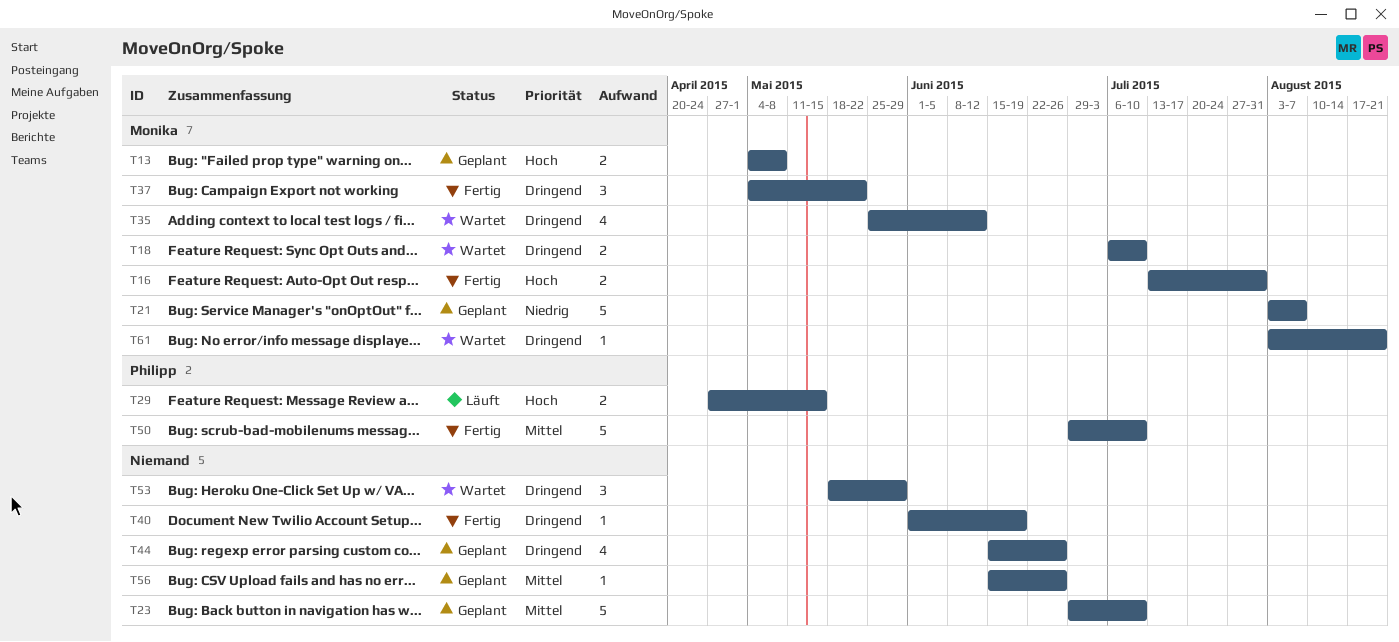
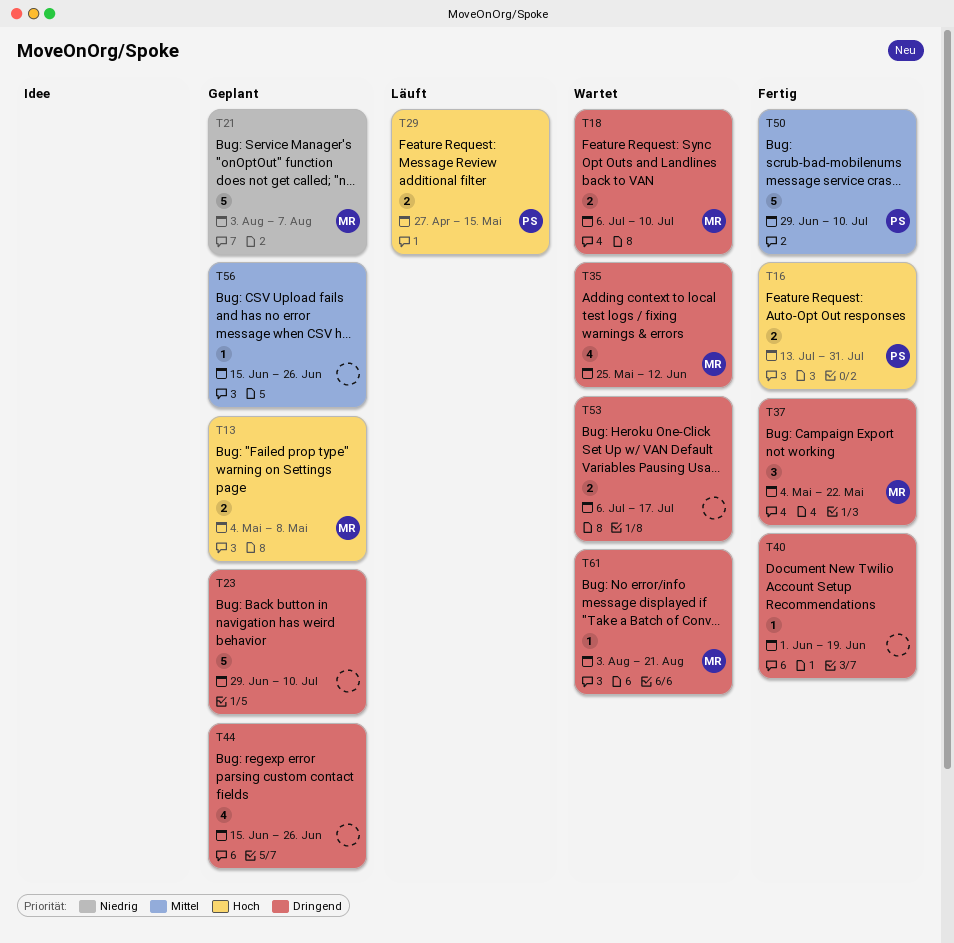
T16, owner: Monika -> Philipp
T23, priority: Mittel -> Dringend
T53, estimate: 3 -> 2
T53, start: May 18 -> Jul 6
T53, due: May 29 -> Jul 17

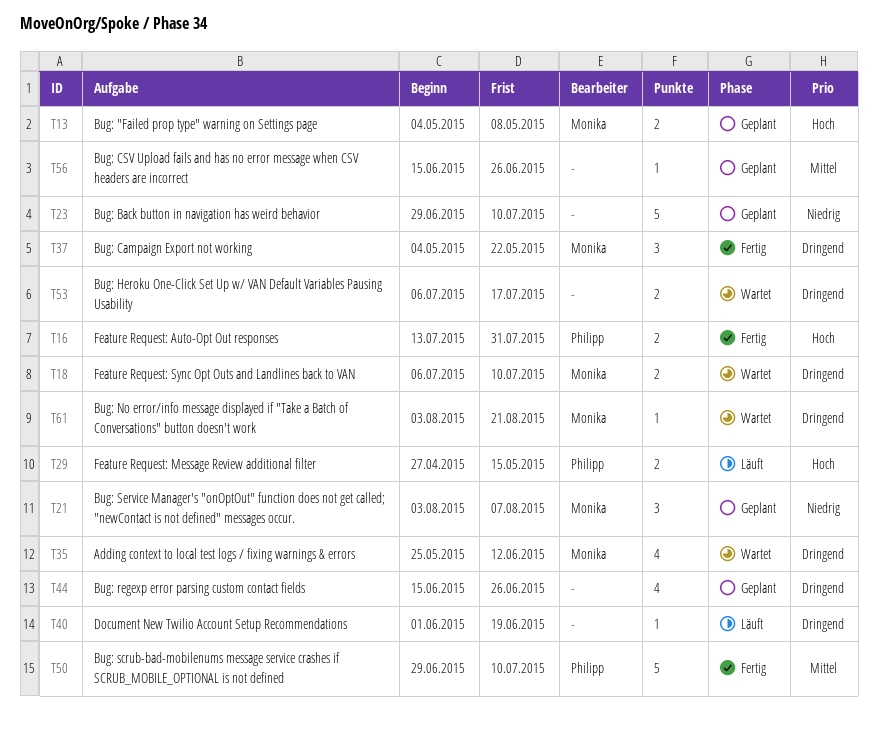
T21, estimate: 5 -> 3
T23, priority: Dringend -> Niedrig
T40, status: Fertig -> Läuft

